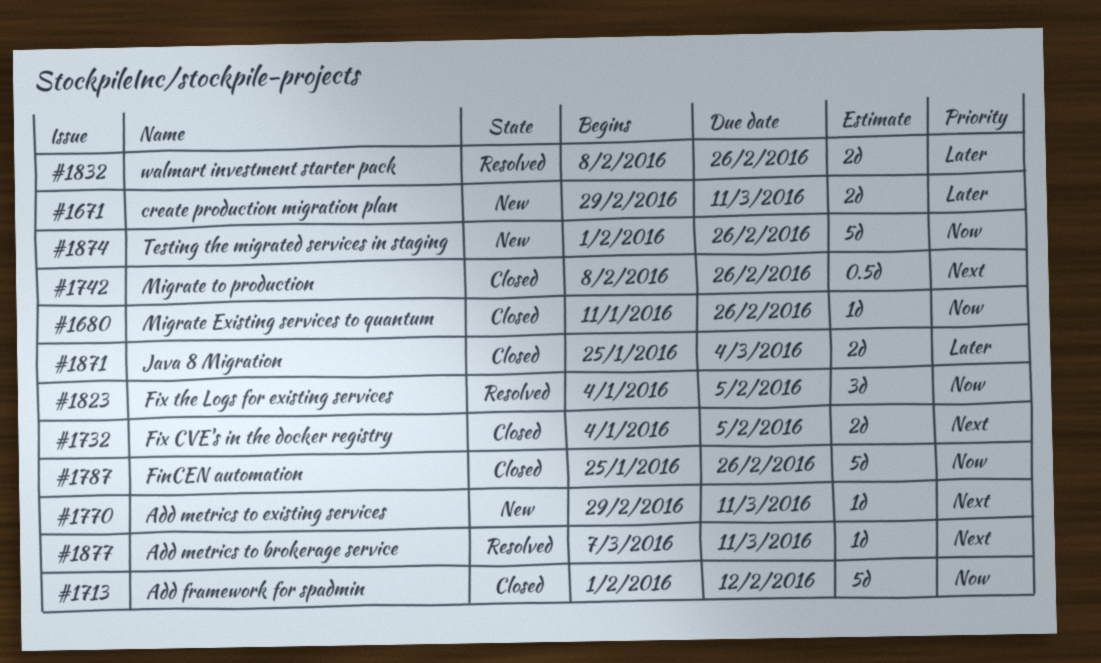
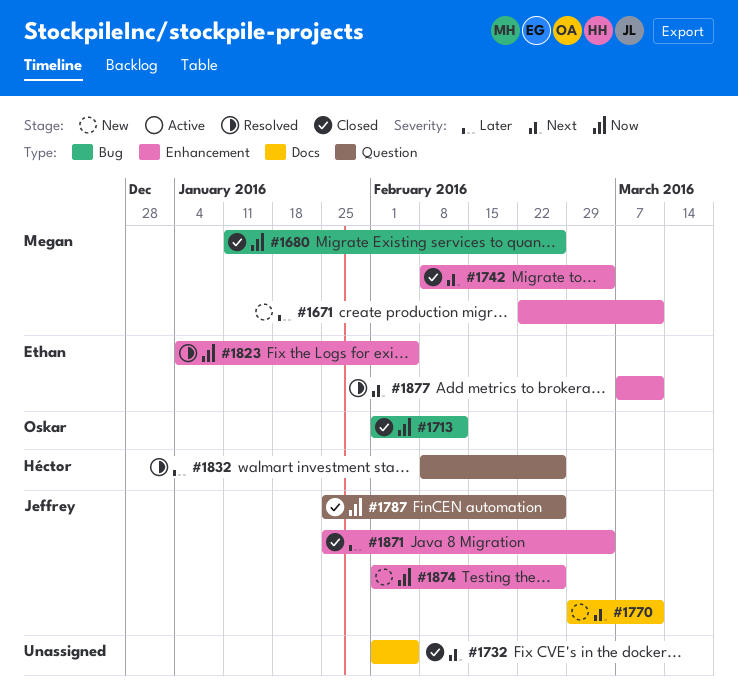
#1671, start: Feb 29 -> Feb 22
#1732, start: Jan 4 -> Feb 1
#1742, due: Feb 26 -> Mar 4

